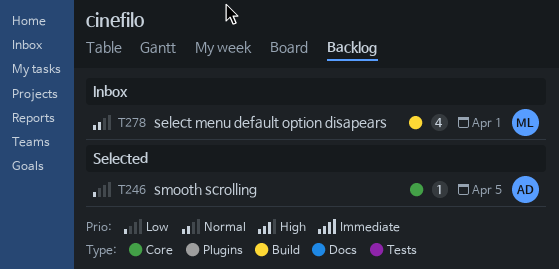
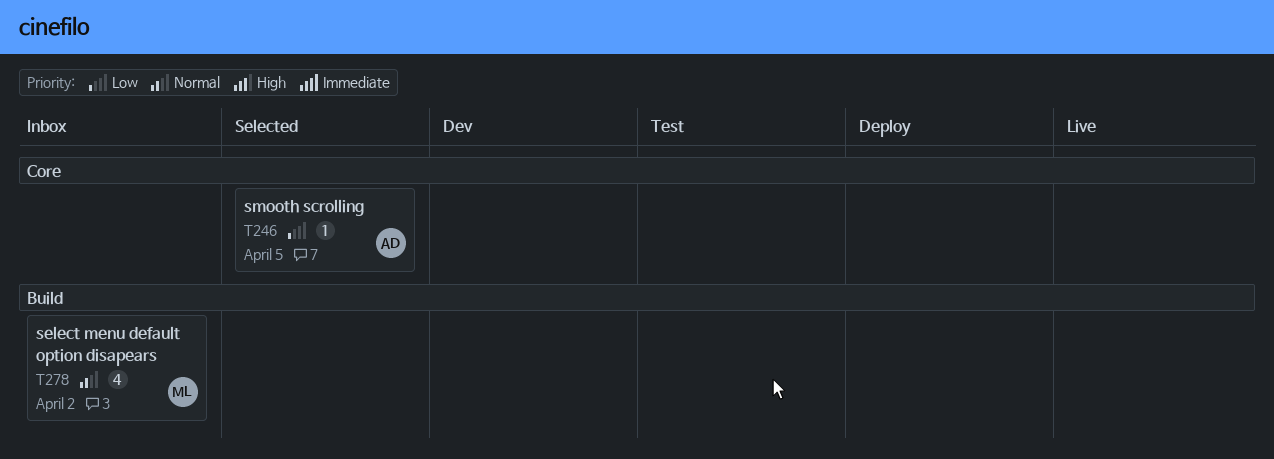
T278, due: Apr 1 -> Apr 2

